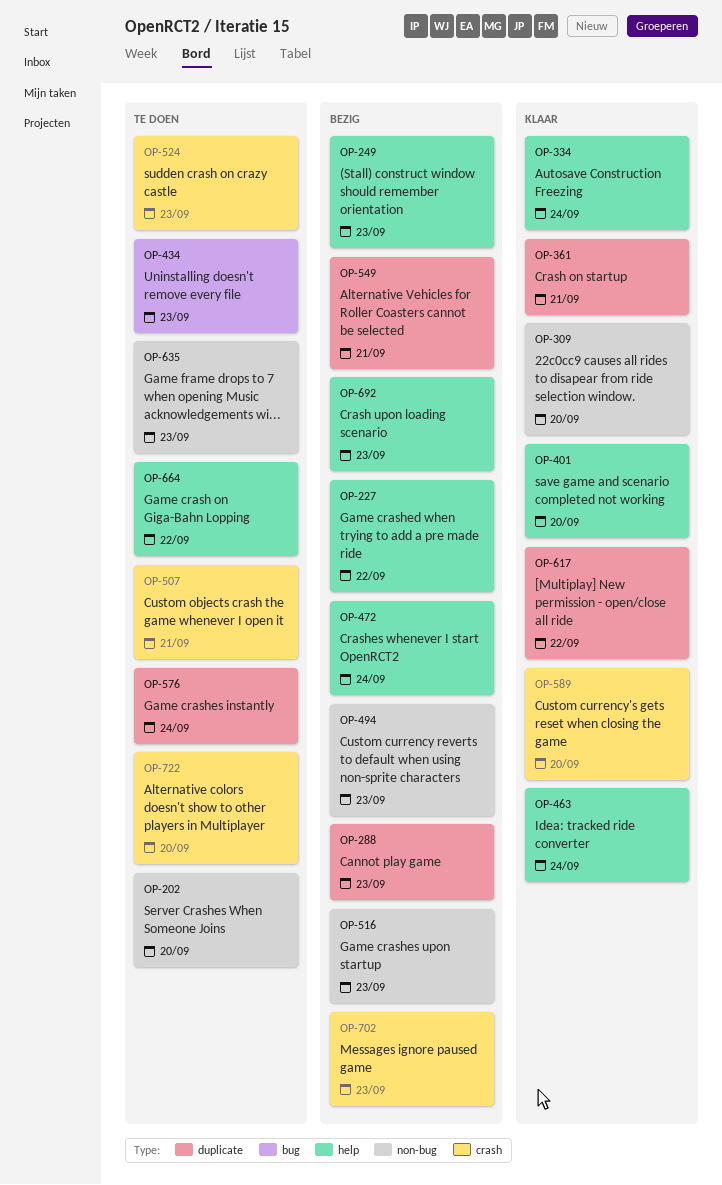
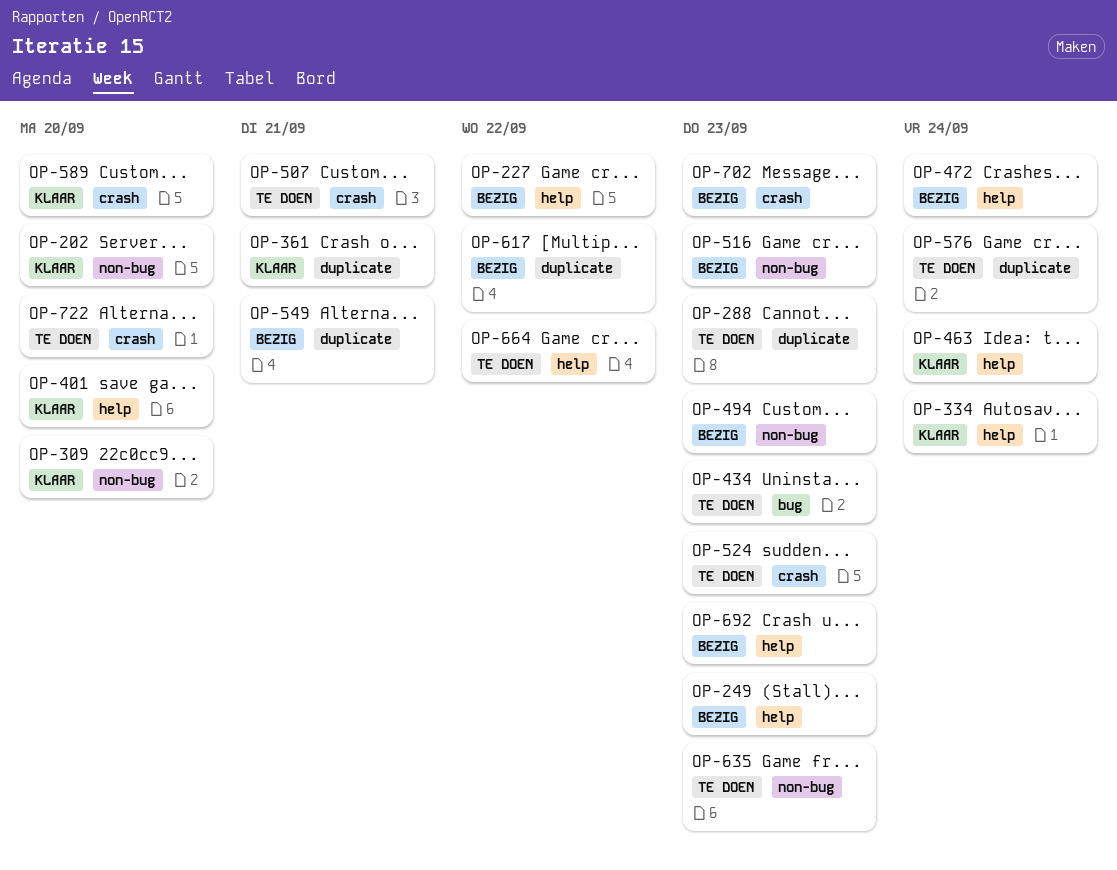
OP-202, status: Te doen -> Klaar
OP-288, status: Bezig -> Te doen
OP-617, status: Klaar -> Bezig

